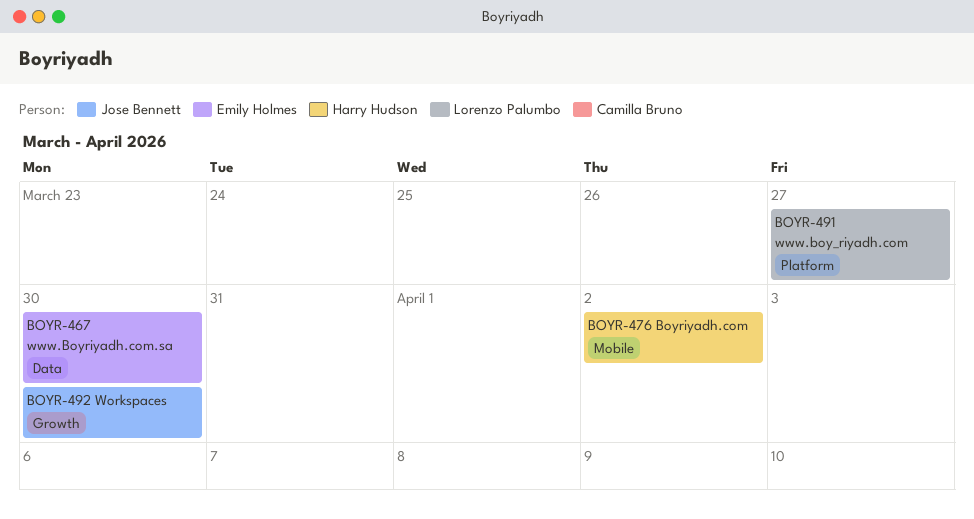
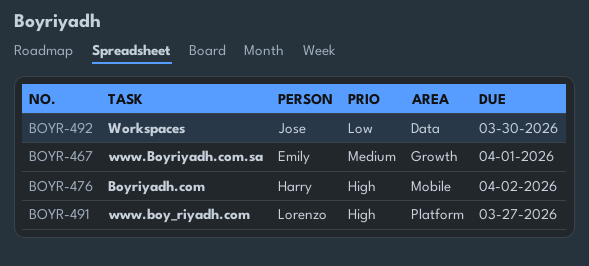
BOYR-467, label: Data -> Growth
BOYR-467, due: Mar 30 -> Apr 1
BOYR-492, label: Growth -> Data

